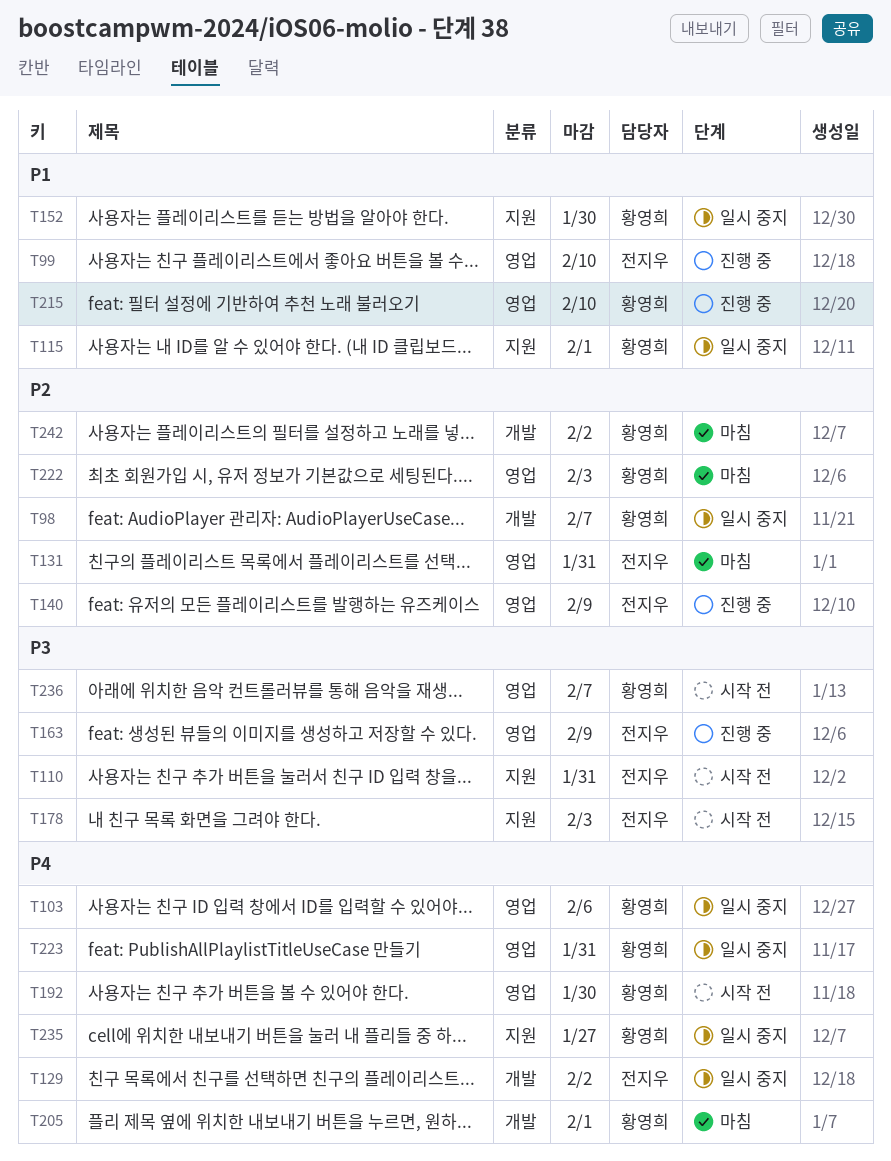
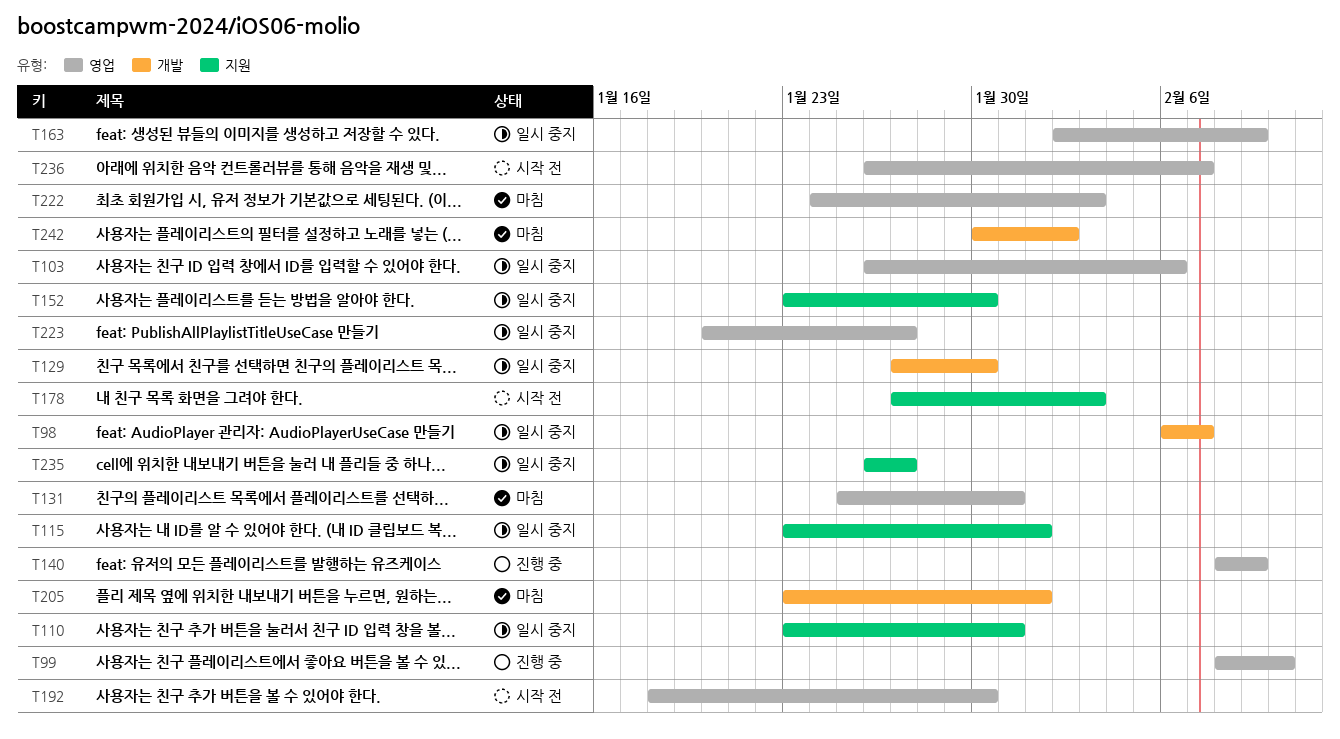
T110, status: 시작 전 -> 일시 중지
T129, due: Feb 2 -> Jan 30
T163, status: 진행 중 -> 일시 중지
T215: present -> none
T223, due: Jan 31 -> Jan 27

